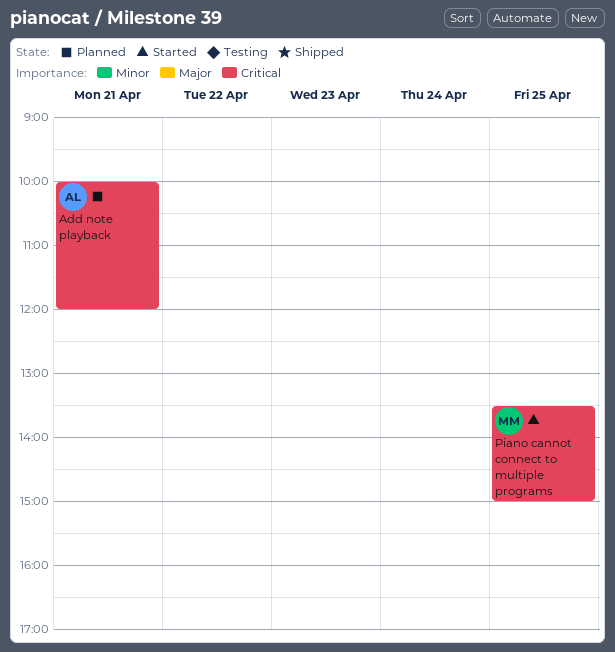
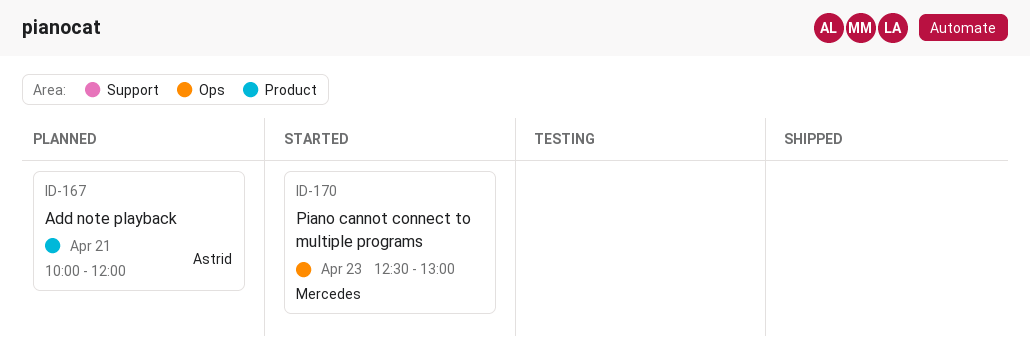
Piano cannot connect to multiple programs, day: Apr 25 -> Apr 23
Piano cannot connect to multiple programs, begins: 13:30 -> 12:30
Piano cannot connect to multiple programs, ends: 15:00 -> 13:00

